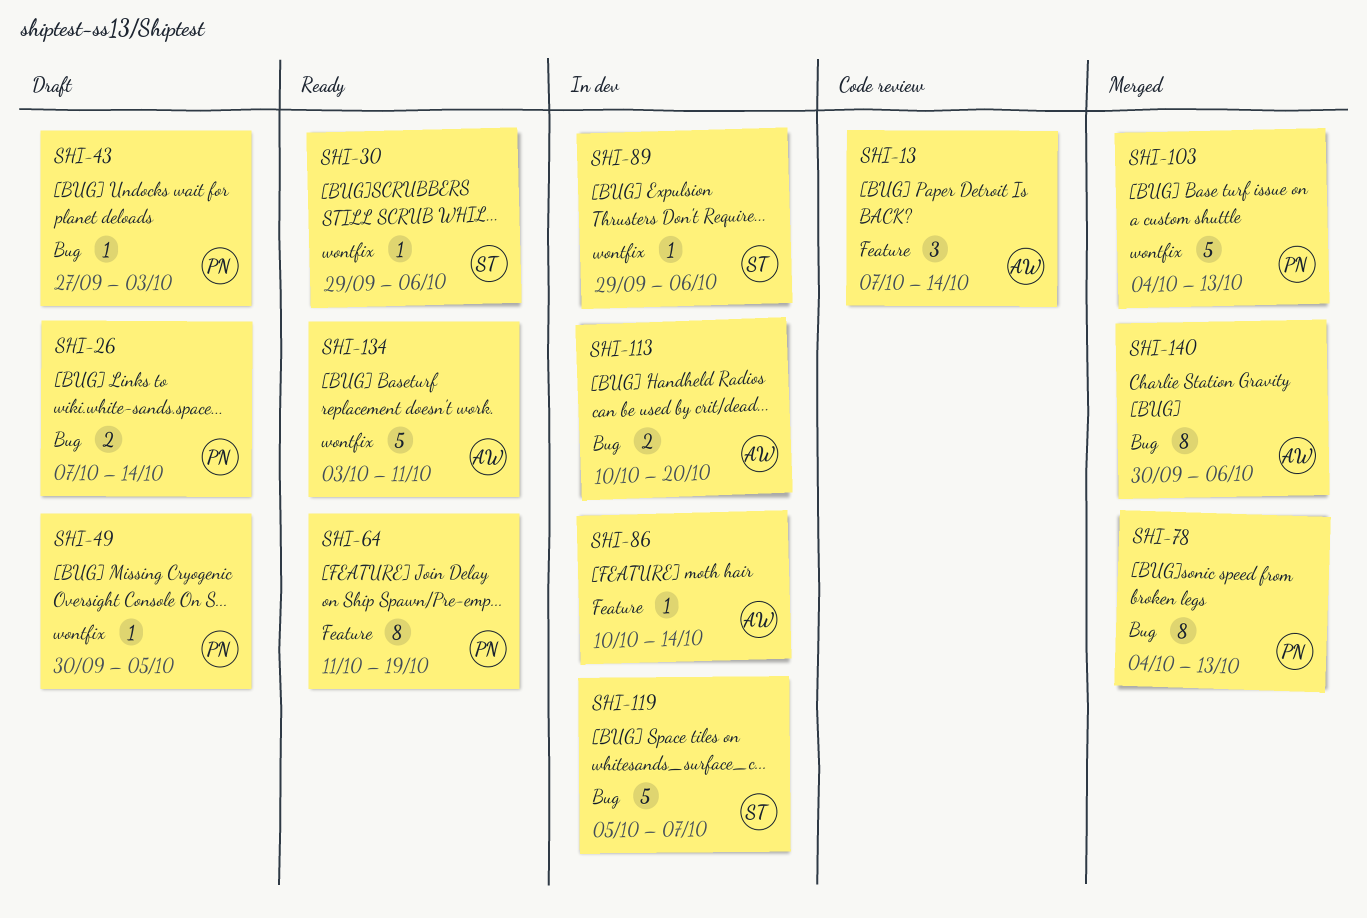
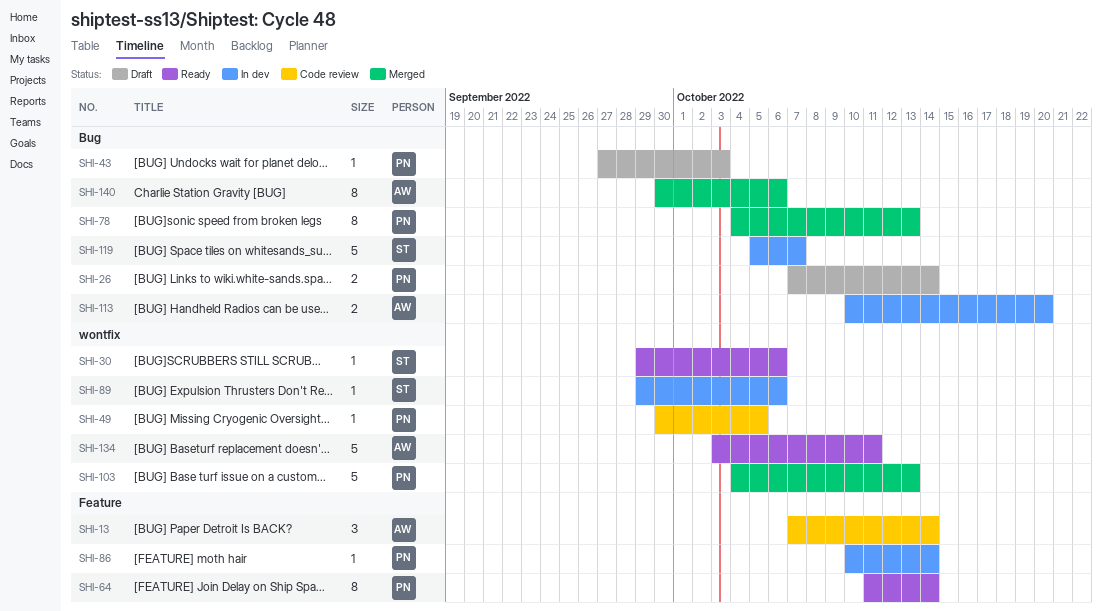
SHI-49, status: Draft -> Code review
SHI-64, due: Oct 19 -> Oct 14
SHI-86, owner: AW -> PN

